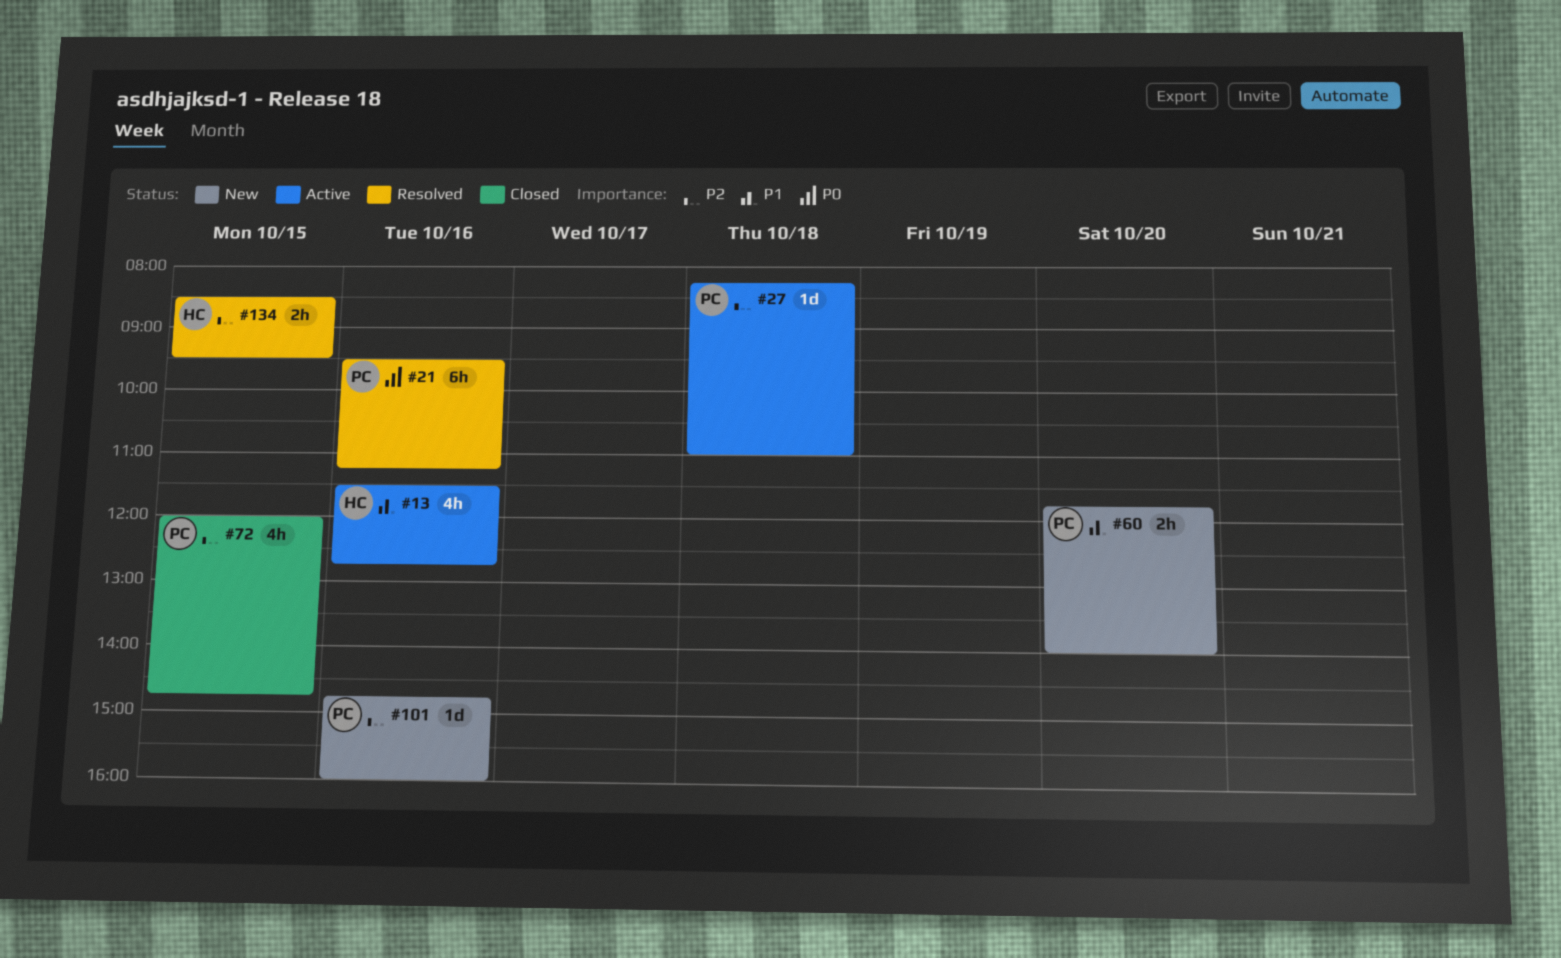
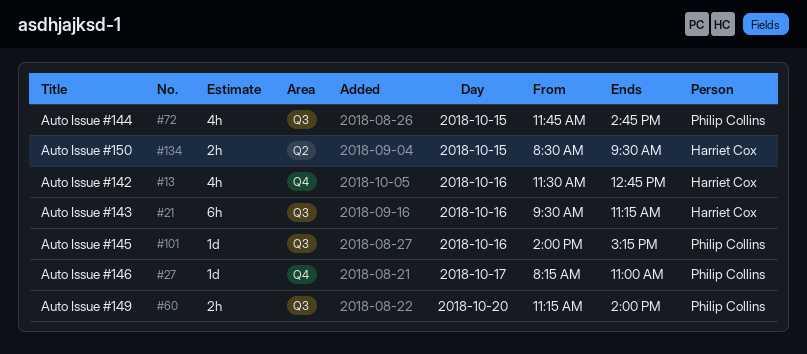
#21, owner: Philip Collins -> Harriet Cox
#27, day: Oct 18 -> Oct 17
#60, begins: 11:45 -> 11:15
#72, begins: 12:00 -> 11:45
#101, begins: 14:45 -> 14:00
#101, ends: 16:00 -> 15:15

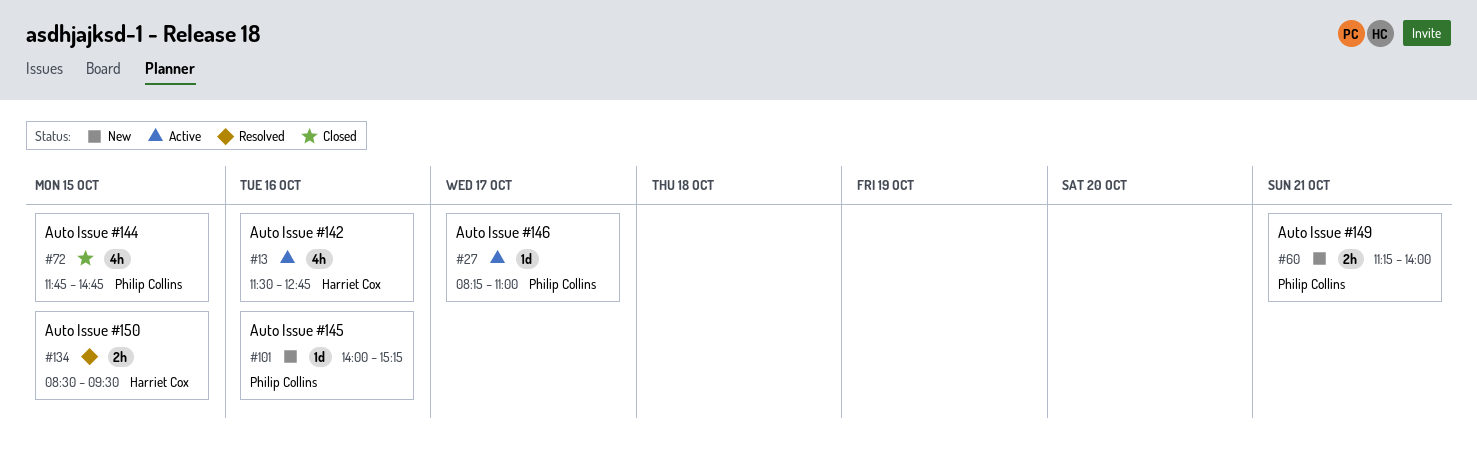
#21: present -> none
#60, day: Oct 20 -> Oct 21

